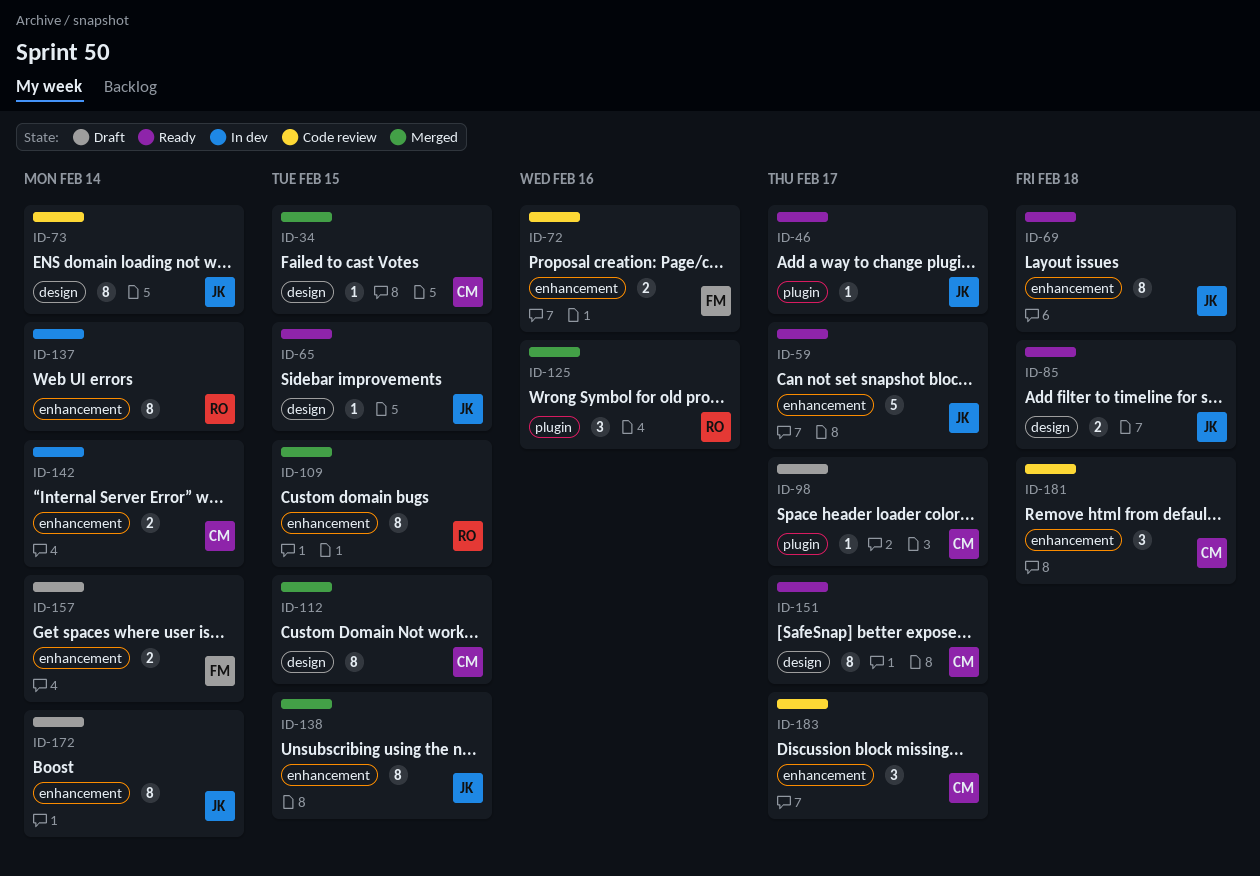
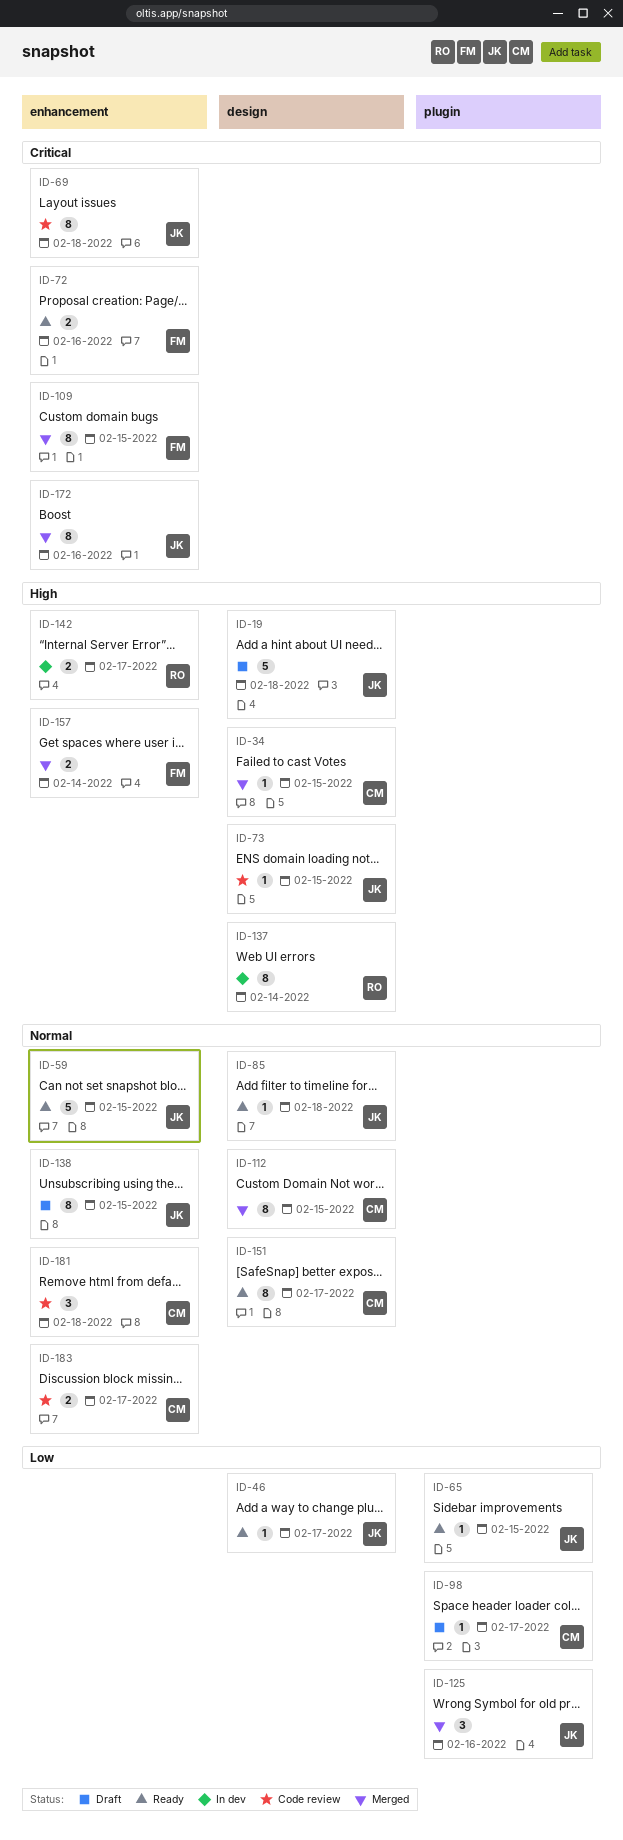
ID-19: none -> present
ID-46, label: plugin -> design
ID-59, due: Feb 17 -> Feb 15
ID-65, label: design -> plugin
ID-69, status: Ready -> Code review
ID-72, status: Code review -> Ready
ID-73, estimate: 8 -> 1
ID-73, due: Feb 14 -> Feb 15
ID-85, estimate: 2 -> 1
ID-109, owner: RO -> FM
ID-125, owner: RO -> JK
ID-137, label: enhancement -> design
ID-138, status: Merged -> Draft
ID-142, owner: CM -> RO
ID-142, due: Feb 14 -> Feb 17
ID-157, status: Draft -> Merged
ID-172, status: Draft -> Merged
ID-172, due: Feb 14 -> Feb 16
ID-183, estimate: 3 -> 2

